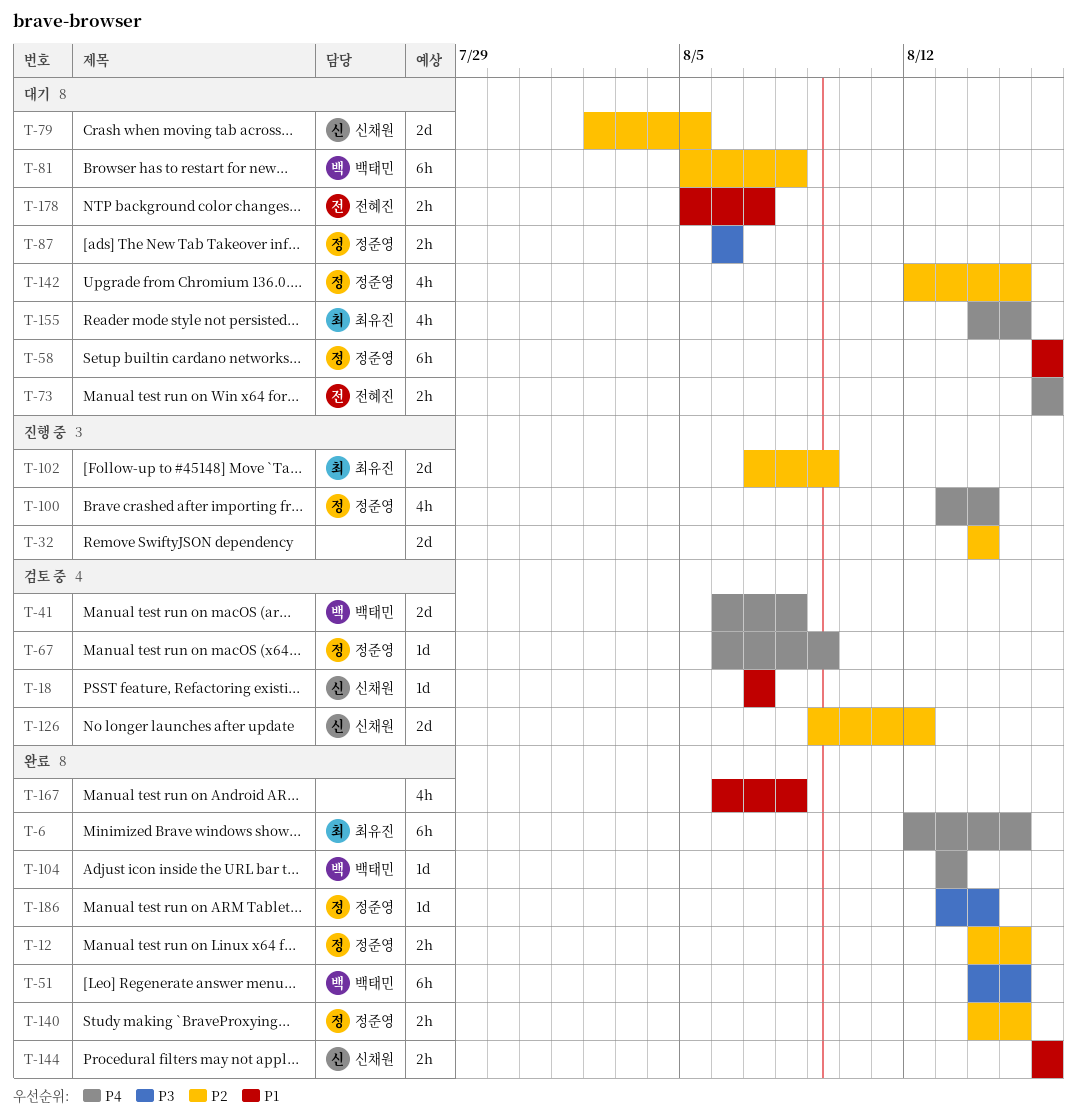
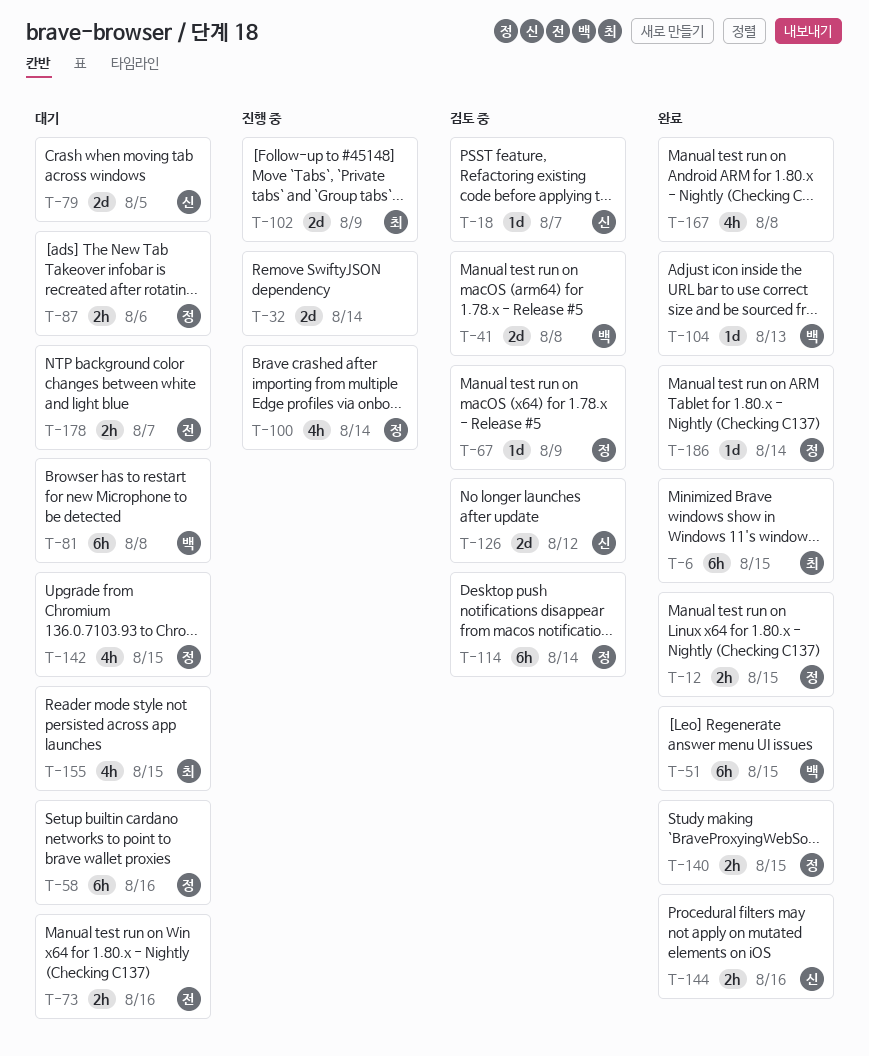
T-114: none -> present

